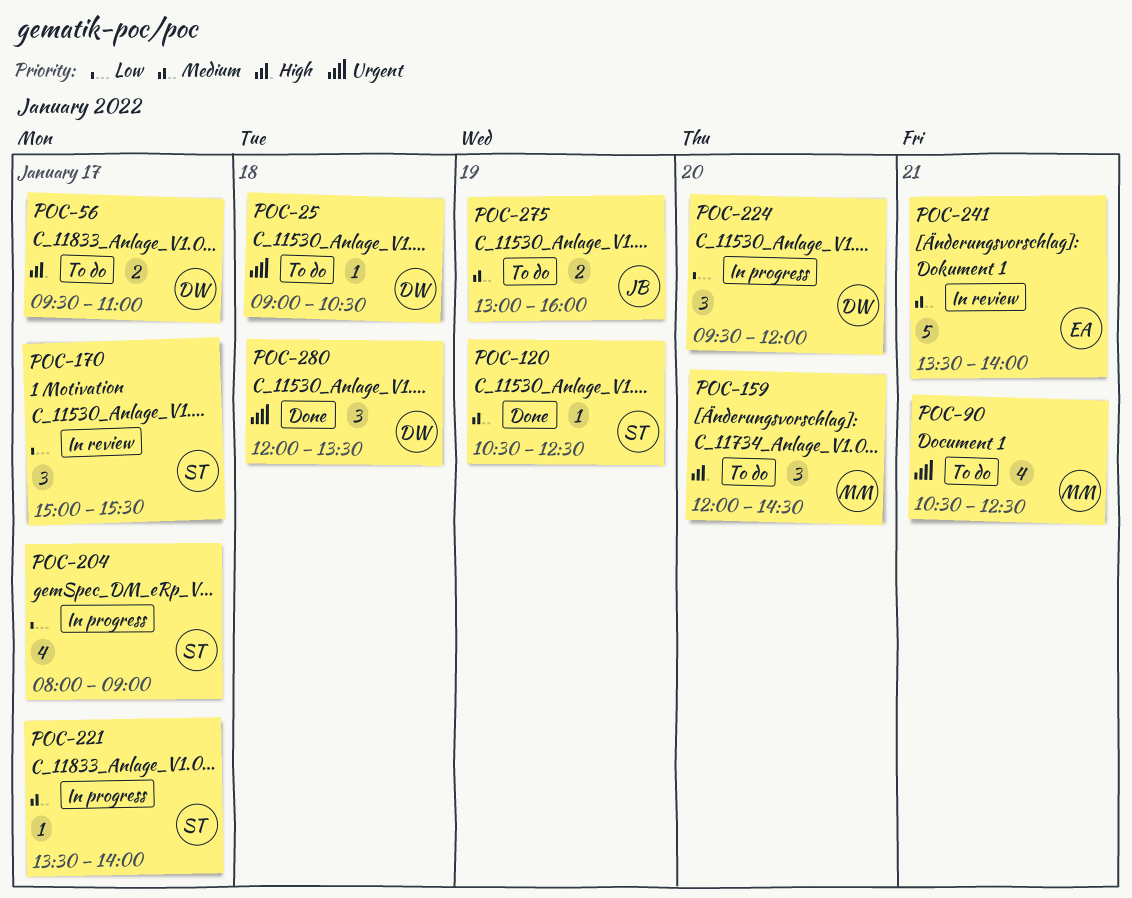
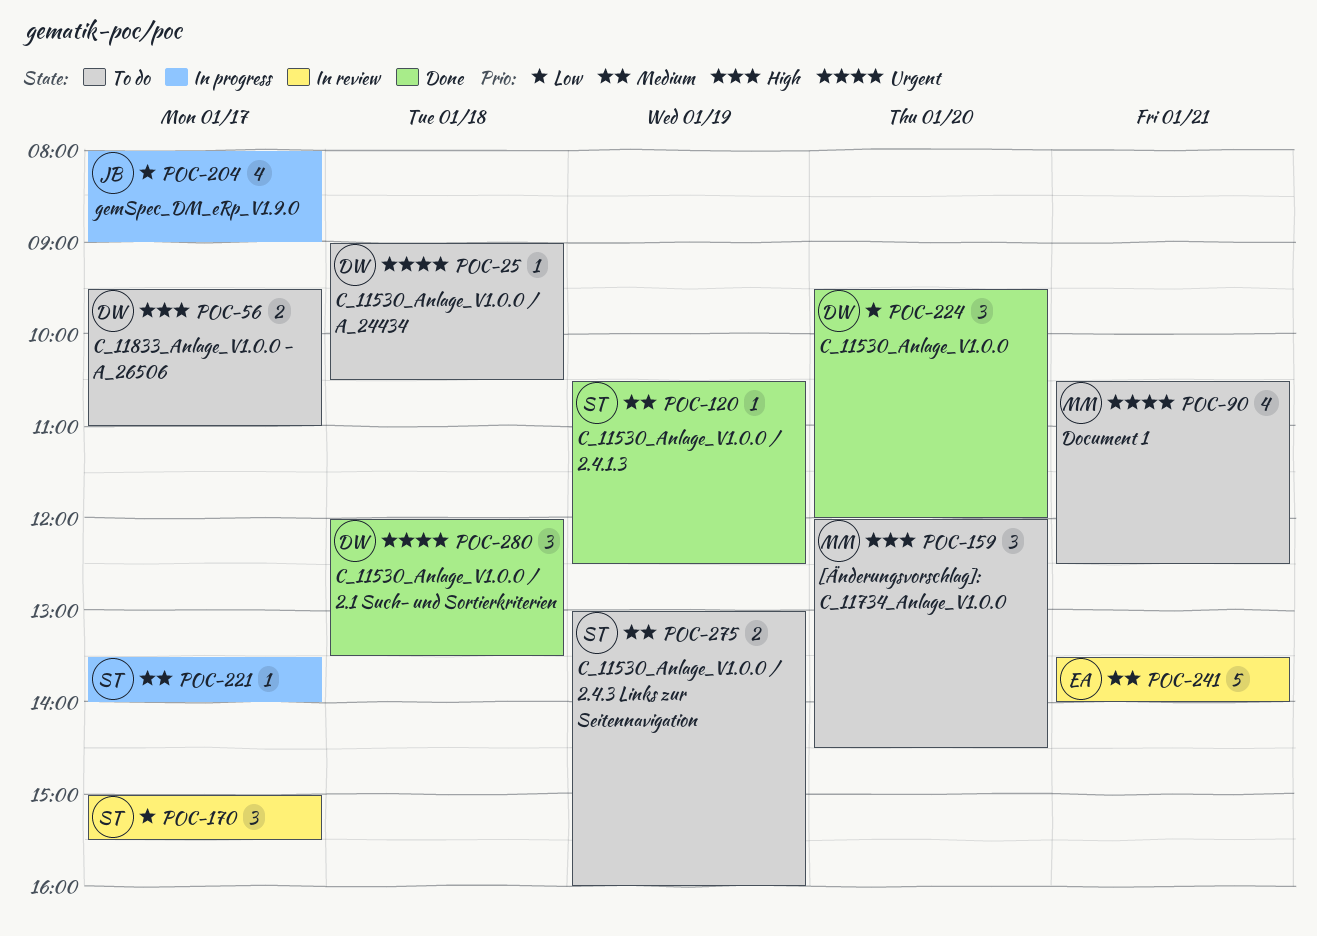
POC-204, owner: ST -> JB
POC-224, status: In progress -> Done
POC-275, owner: JB -> ST

